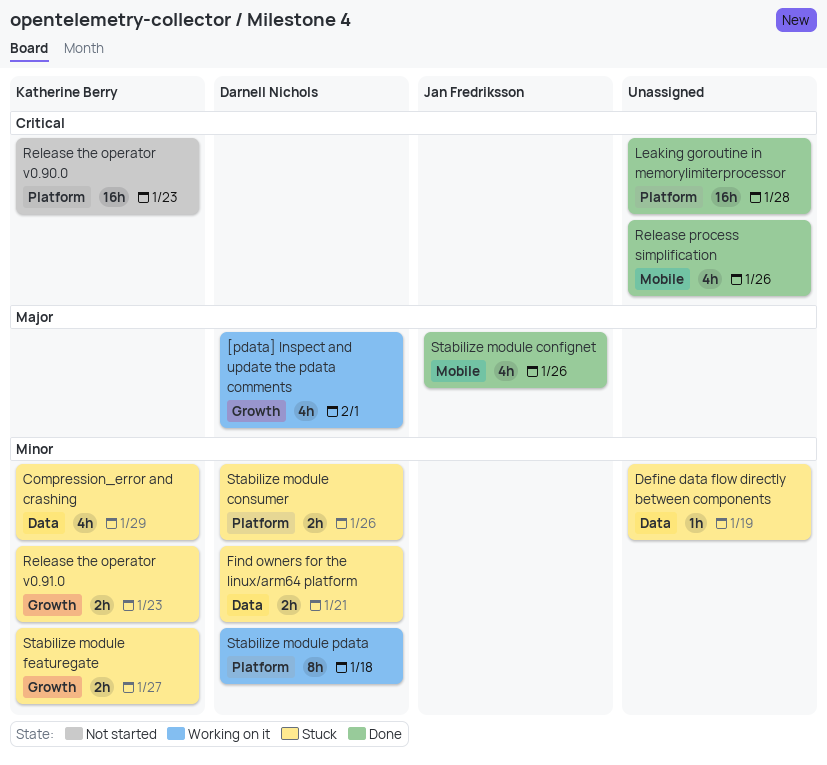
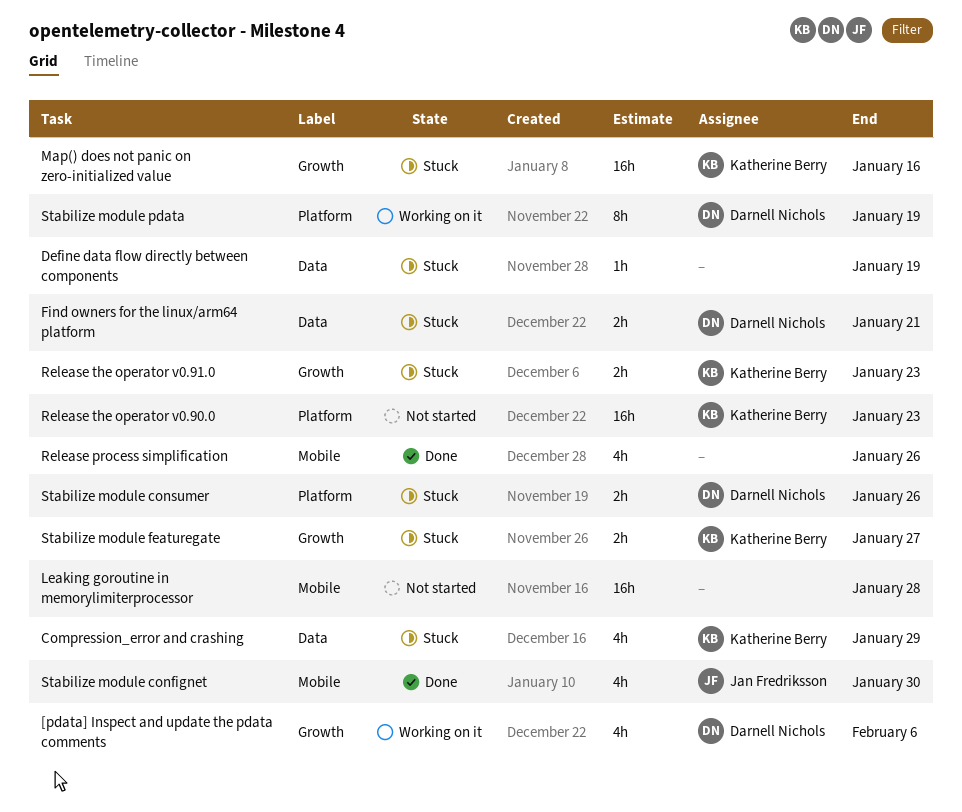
[pdata] Inspect and update the pdata comments, due: Feb 1 -> Feb 6
Leaking goroutine in memorylimiterprocessor, status: Done -> Not started
Leaking goroutine in memorylimiterprocessor, label: Platform -> Mobile
Map() does not panic on zero-initialized value: none -> present
Stabilize module confignet, due: Jan 26 -> Jan 30
Stabilize module pdata, due: Jan 18 -> Jan 19

